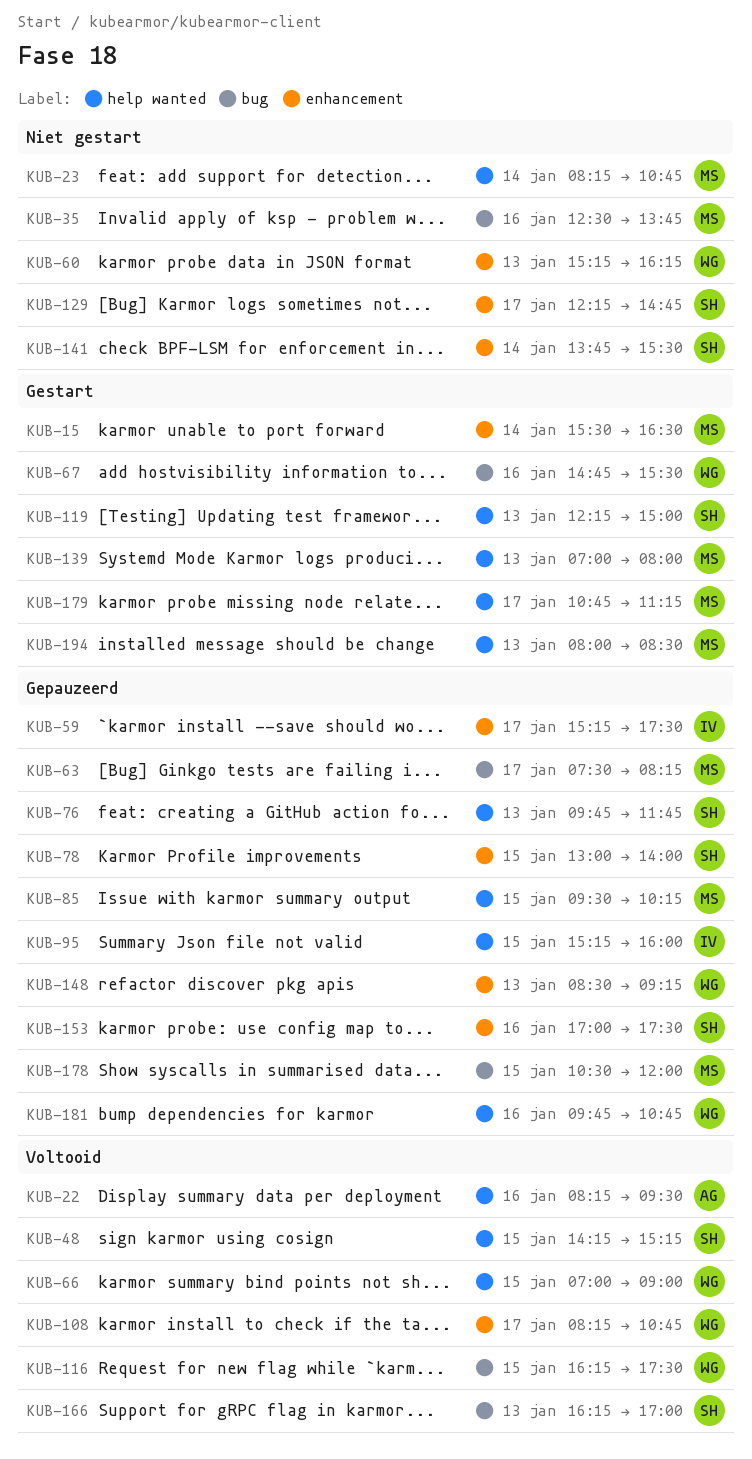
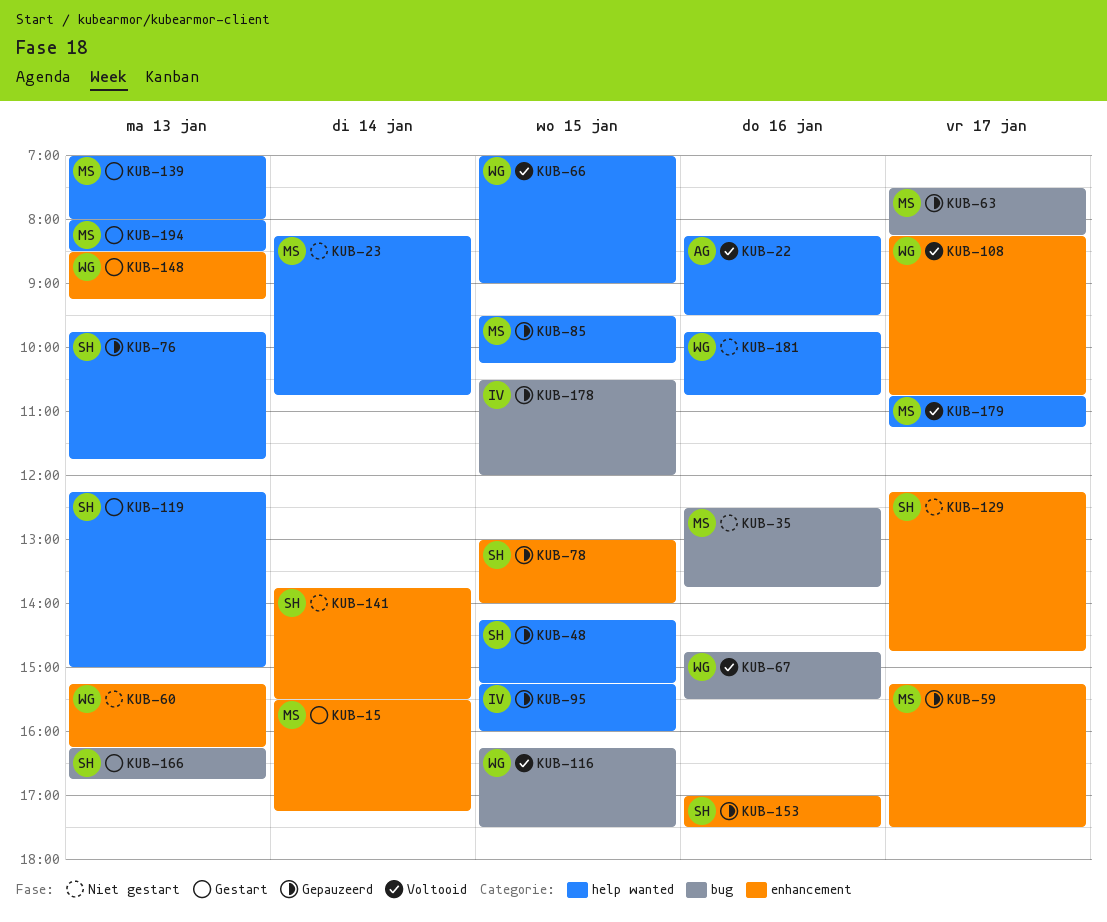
KUB-15, ends: 16:30 -> 17:15
KUB-48, status: Voltooid -> Gepauzeerd
KUB-59, owner: IV -> MS
KUB-67, status: Gestart -> Voltooid
KUB-148, status: Gepauzeerd -> Gestart
KUB-166, status: Voltooid -> Gestart
KUB-166, ends: 17:00 -> 16:45
KUB-178, owner: MS -> IV
KUB-179, status: Gestart -> Voltooid
KUB-181, status: Gepauzeerd -> Niet gestart

